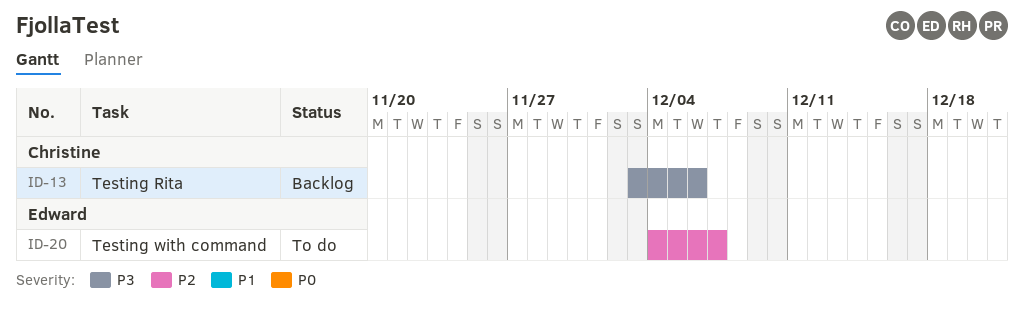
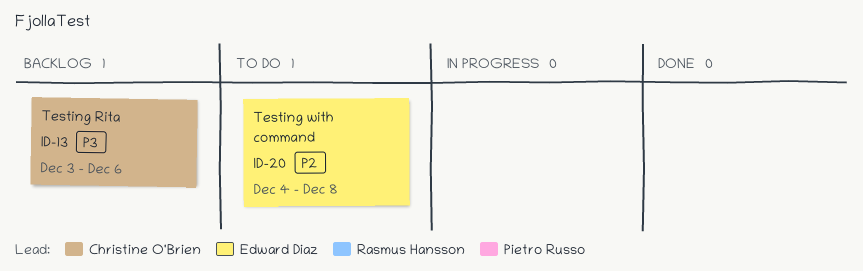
ID-20, due: Dec 7 -> Dec 8

